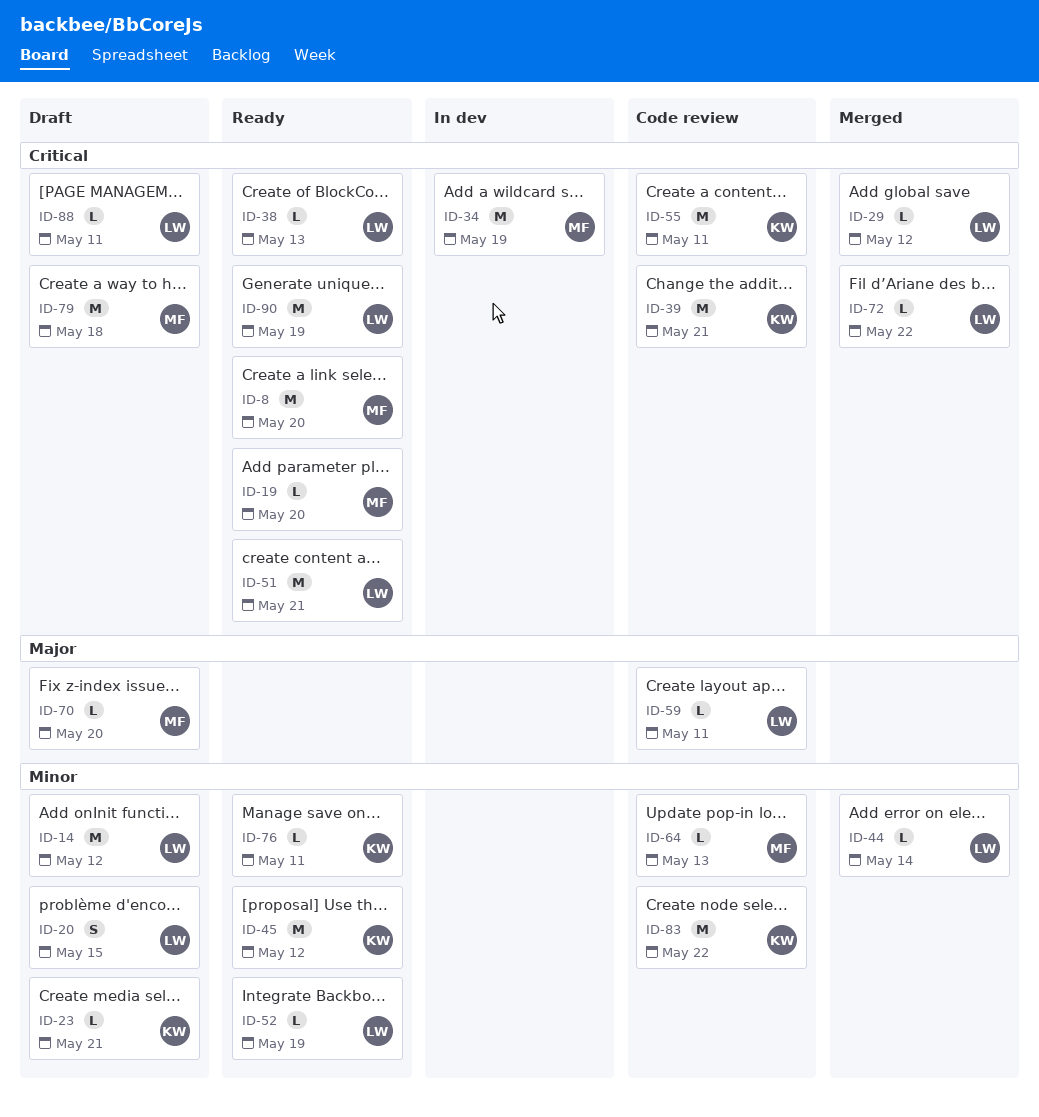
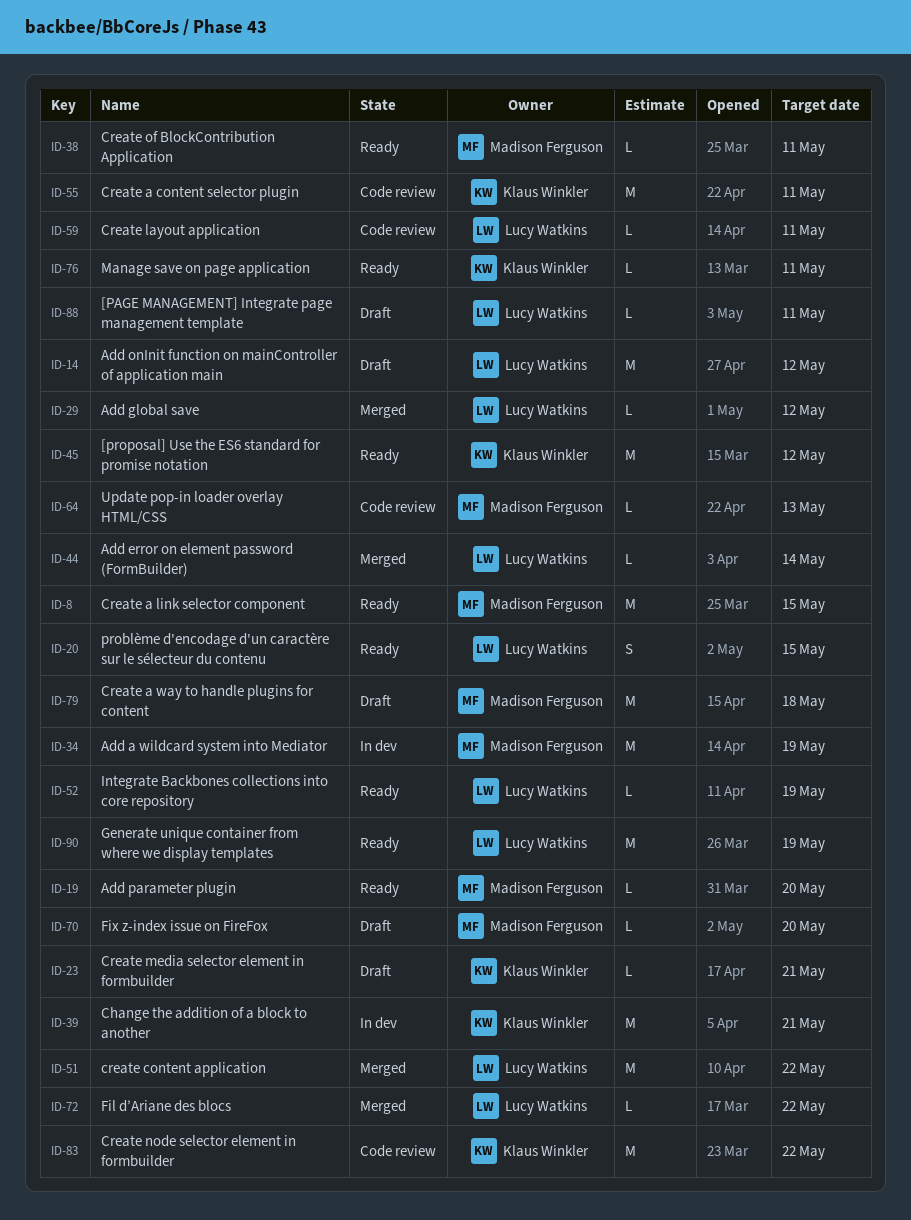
ID-8, due: May 20 -> May 15
ID-20, status: Draft -> Ready
ID-38, owner: Lucy Watkins -> Madison Ferguson
ID-38, due: May 13 -> May 11
ID-39, status: Code review -> In dev
ID-51, status: Ready -> Merged
ID-51, due: May 21 -> May 22

